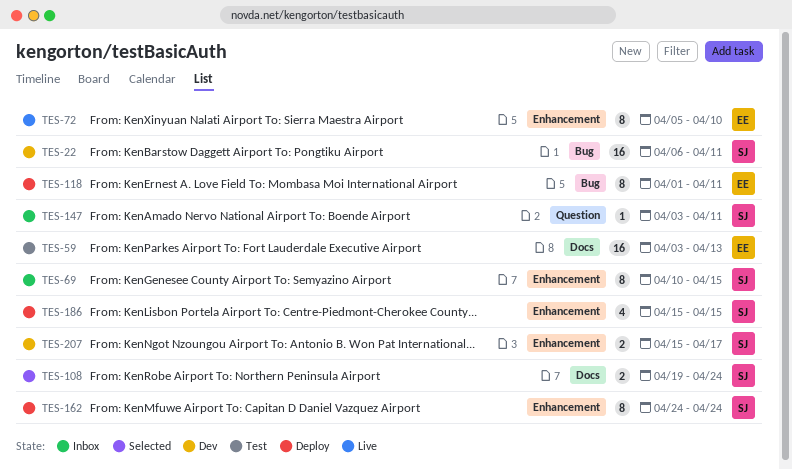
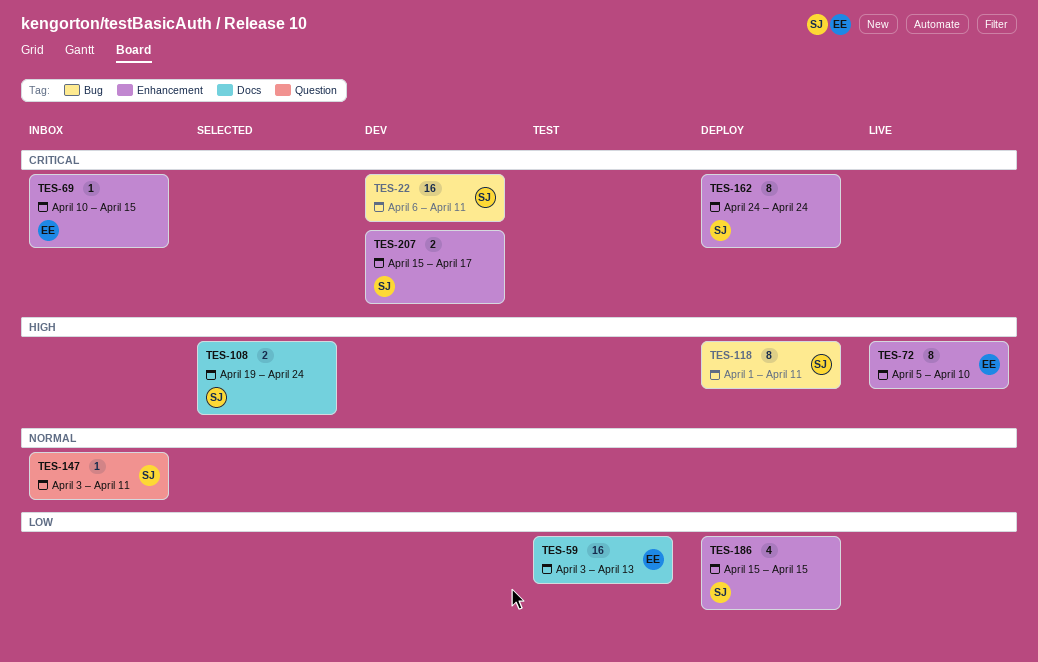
TES-69, owner: SJ -> EE
TES-69, estimate: 8 -> 1
TES-118, owner: EE -> SJ

